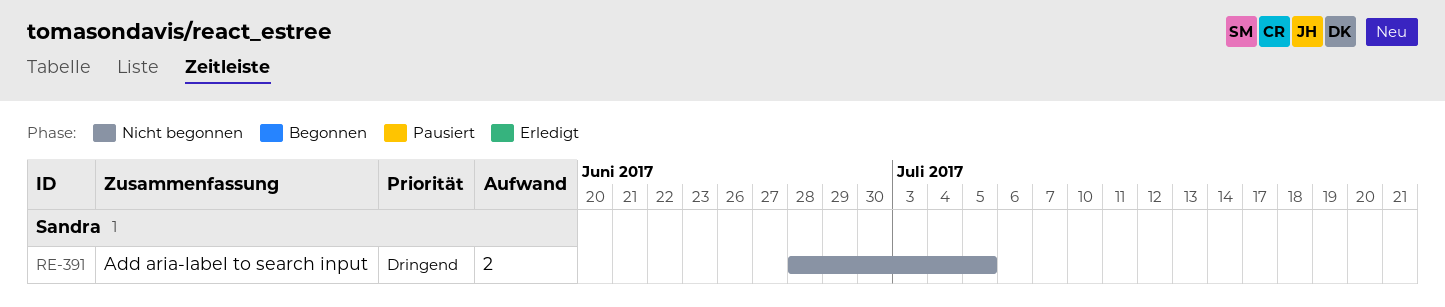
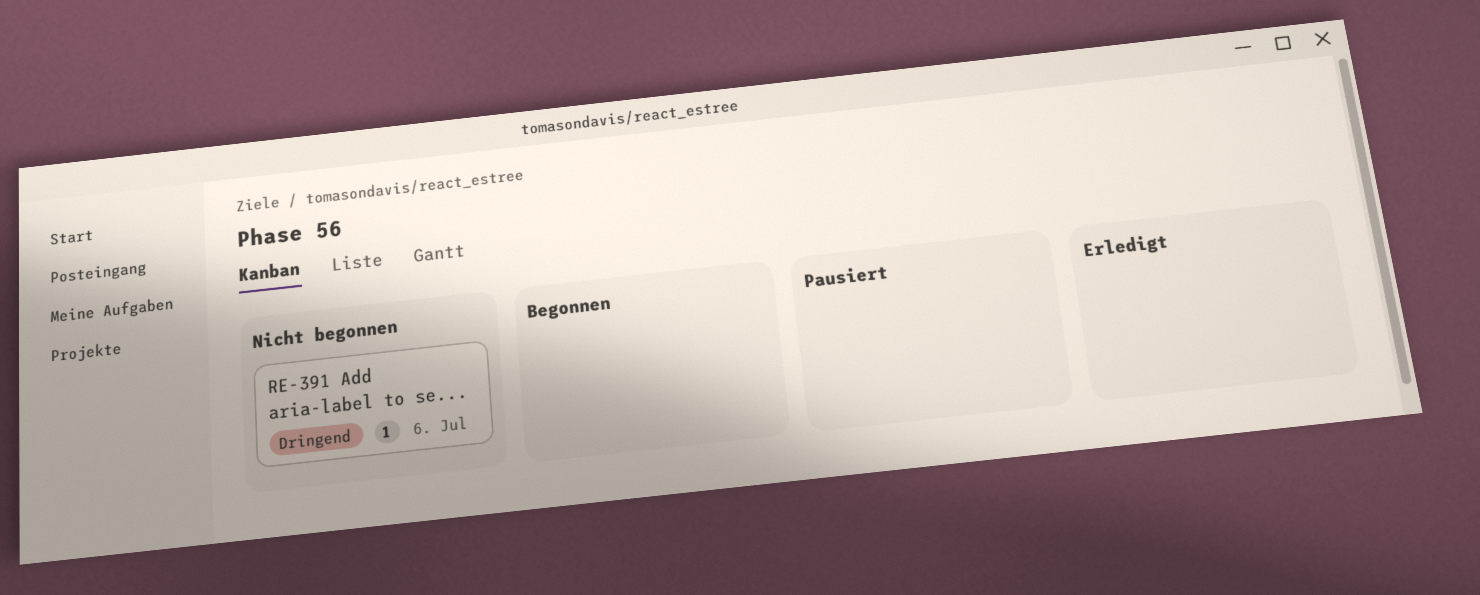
RE-391, estimate: 2 -> 1
RE-391, due: Jul 5 -> Jul 6

